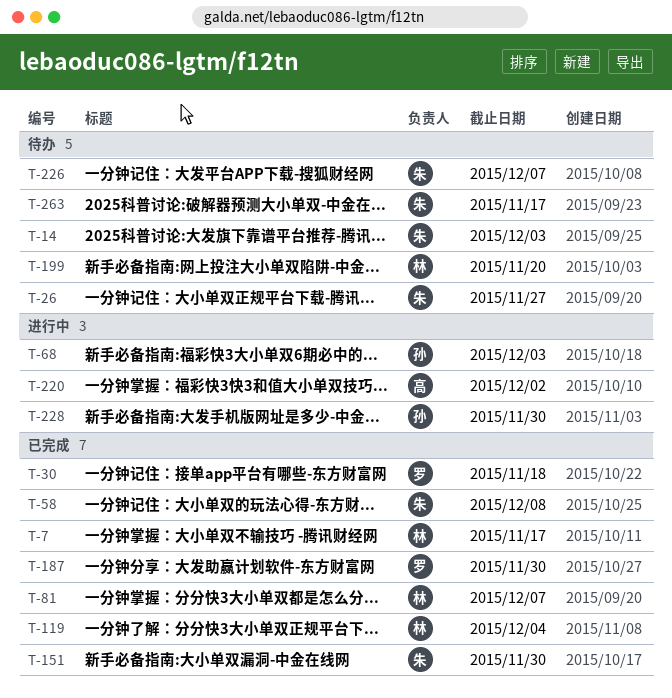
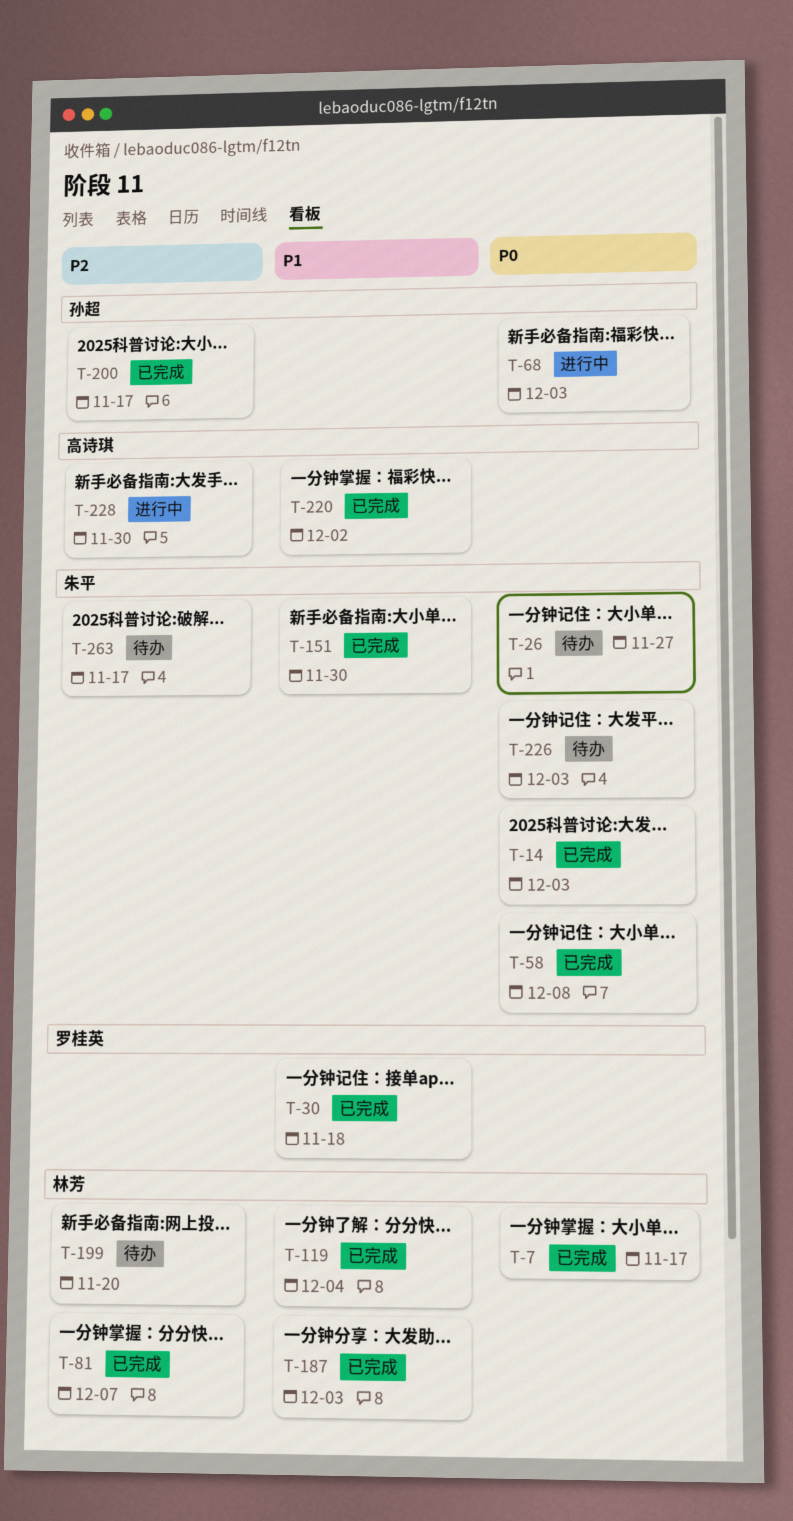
T-14, status: 待办 -> 已完成
T-187, owner: 罗桂英 -> 林芳
T-187, due: Nov 30 -> Dec 3
T-200: none -> present
T-220, status: 进行中 -> 已完成
T-226, due: Dec 7 -> Dec 3
T-228, owner: 孙超 -> 高诗琪

